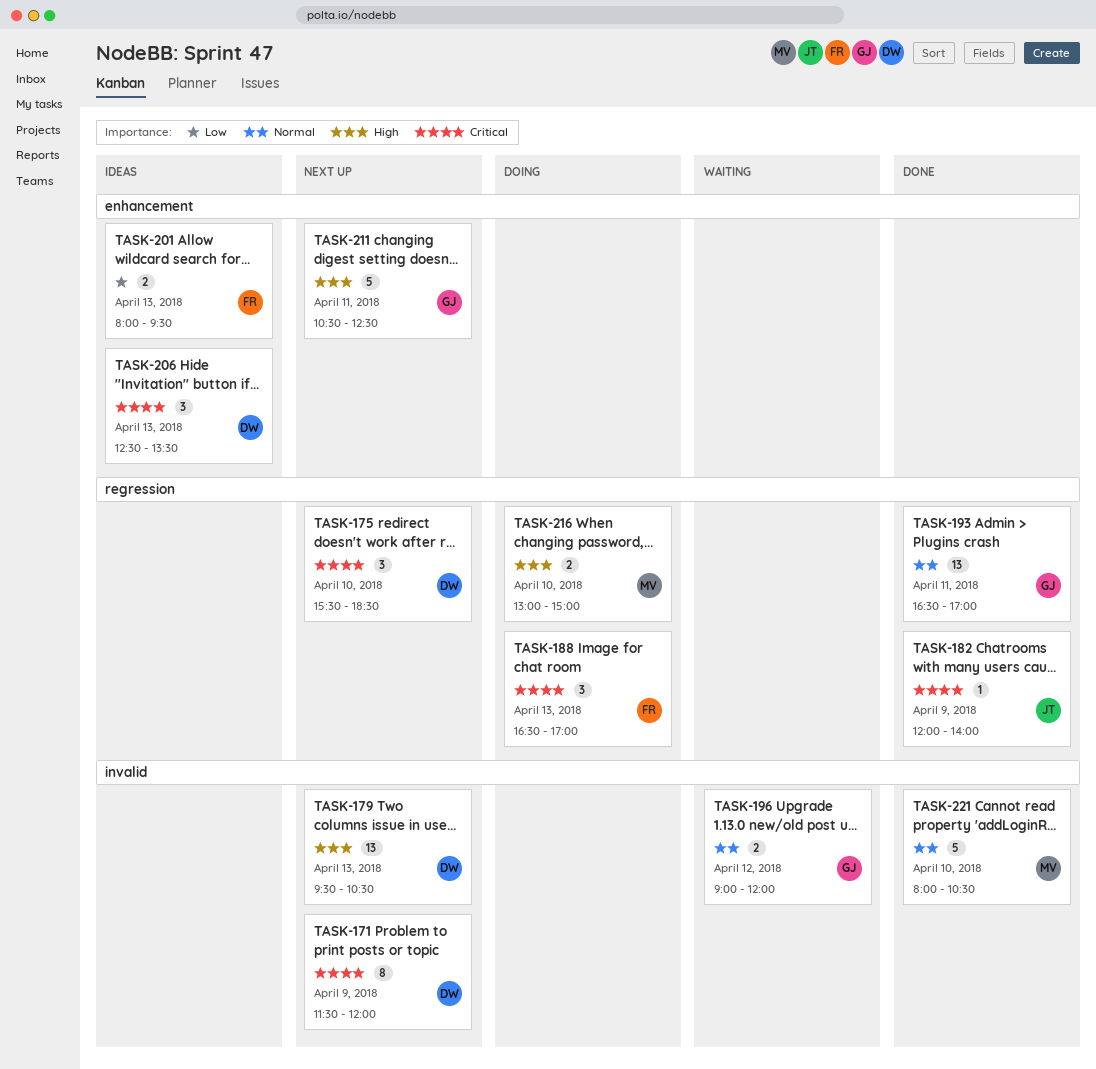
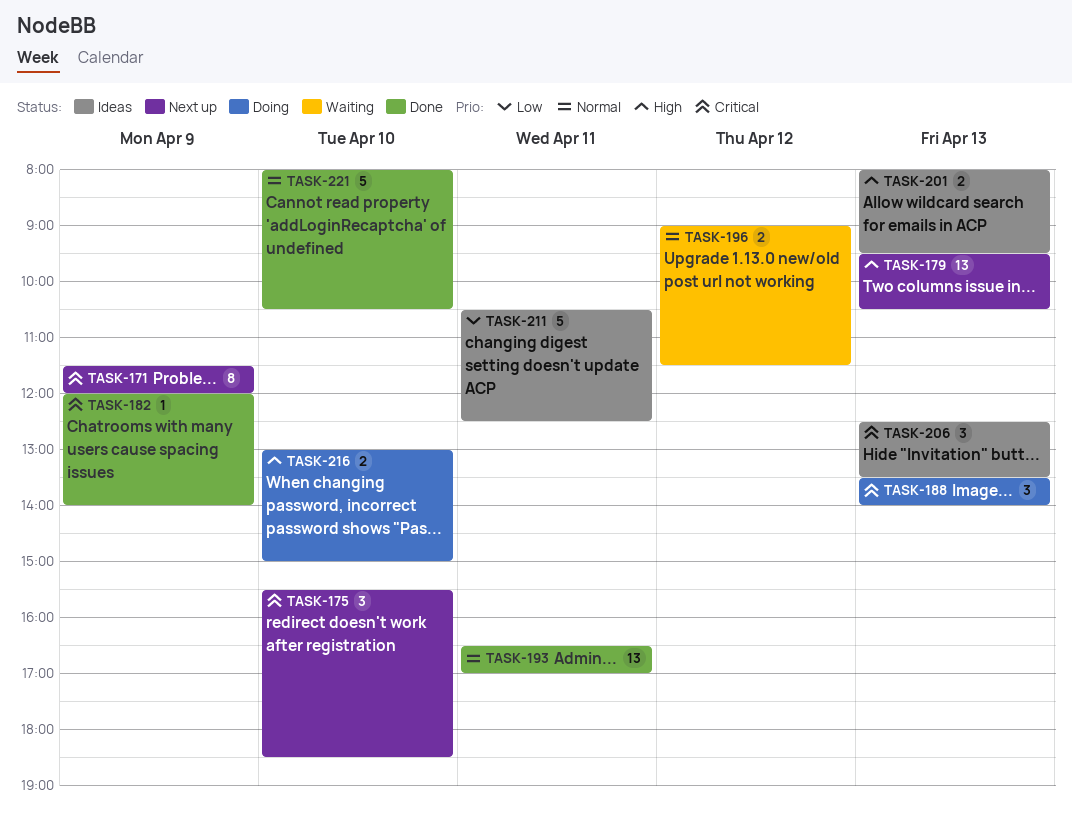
TASK-188, begins: 16:30 -> 13:30
TASK-188, ends: 17:00 -> 14:00
TASK-196, ends: 12:00 -> 11:30
TASK-201, priority: Low -> High
TASK-211, status: Next up -> Ideas
TASK-211, priority: High -> Low

